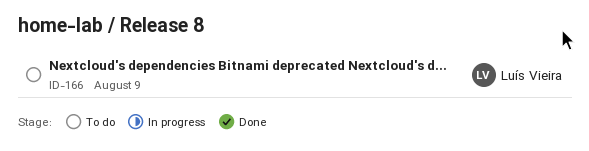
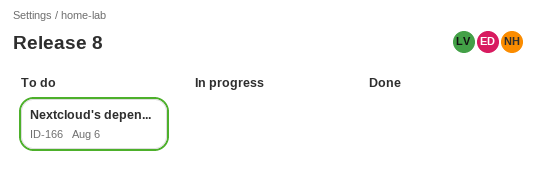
ID-166, due: Aug 9 -> Aug 6

